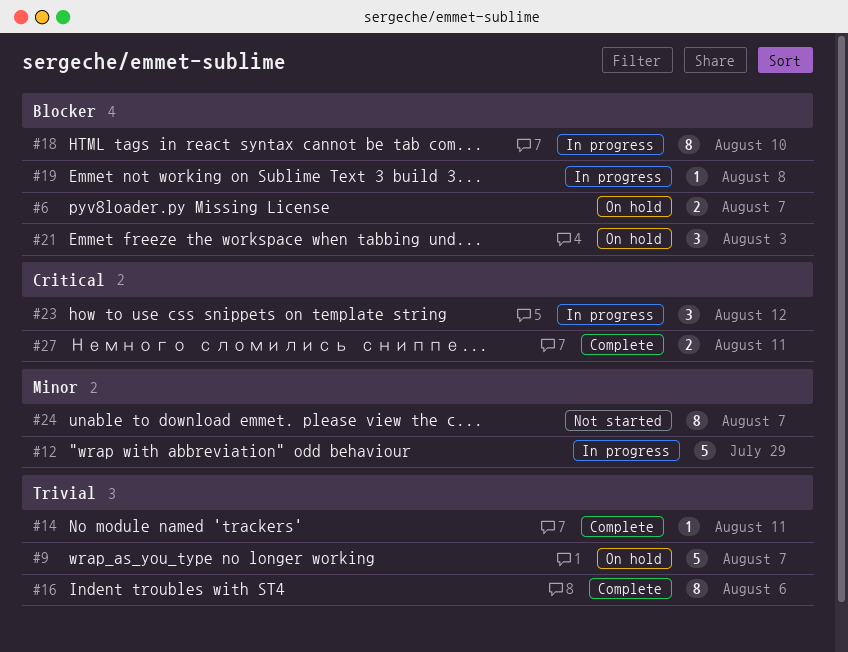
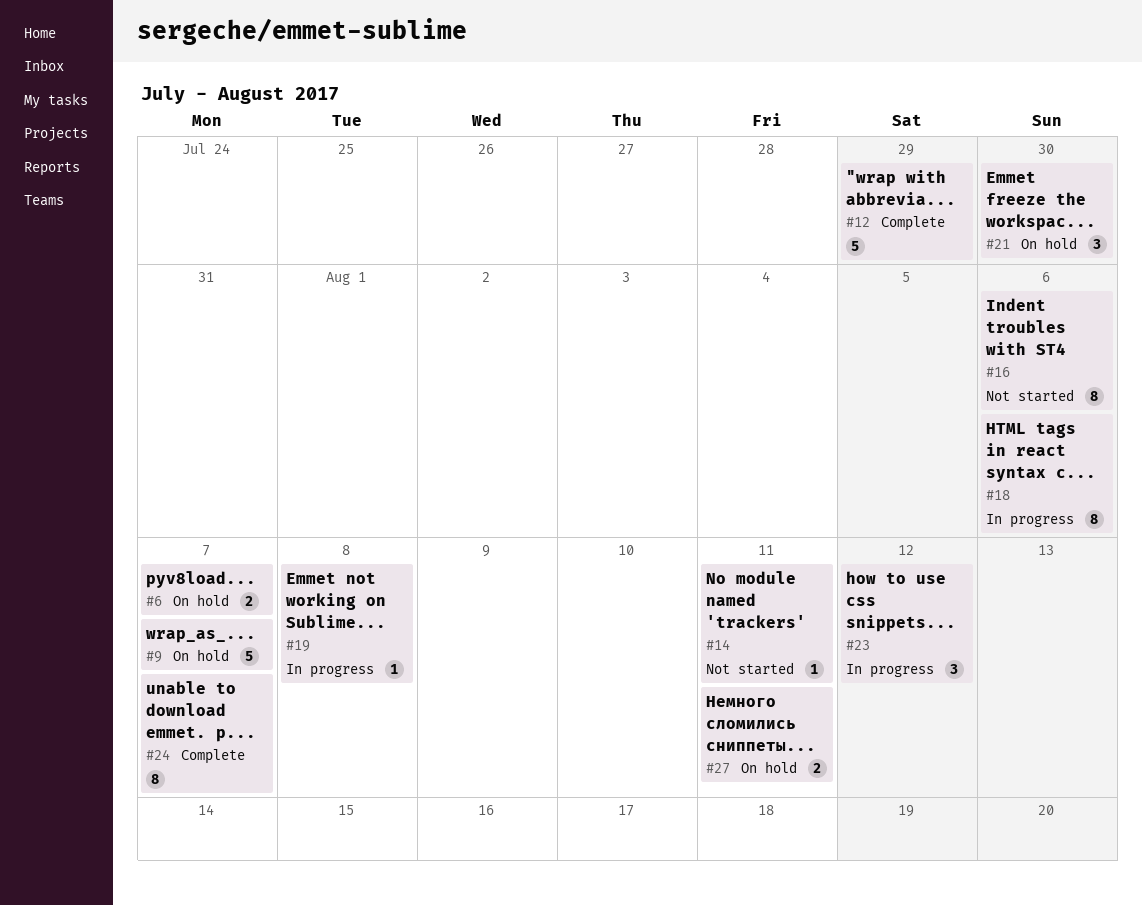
#12, status: In progress -> Complete
#14, status: Complete -> Not started
#16, status: Complete -> Not started
#18, due: Aug 10 -> Aug 6
#21, due: Aug 3 -> Jul 30
#24, status: Not started -> Complete
#27, status: Complete -> On hold

